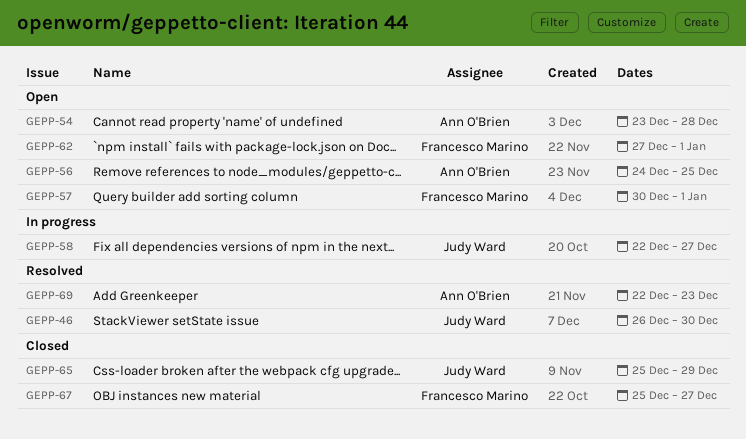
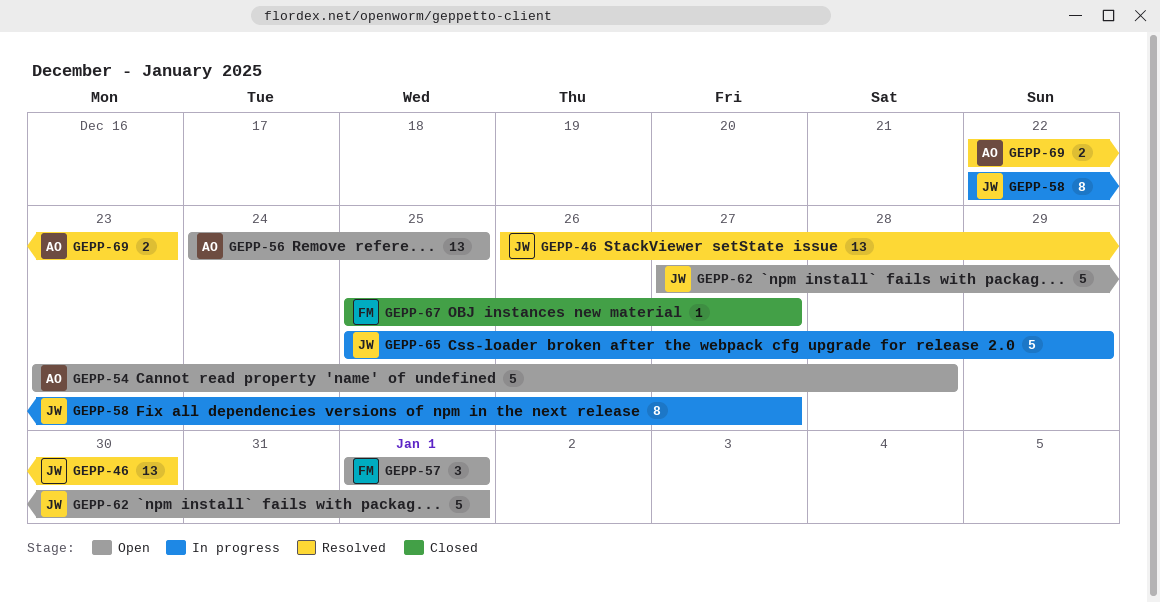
GEPP-57, start: Dec 30 -> Jan 1
GEPP-62, owner: Francesco Marino -> Judy Ward
GEPP-65, status: Closed -> In progress

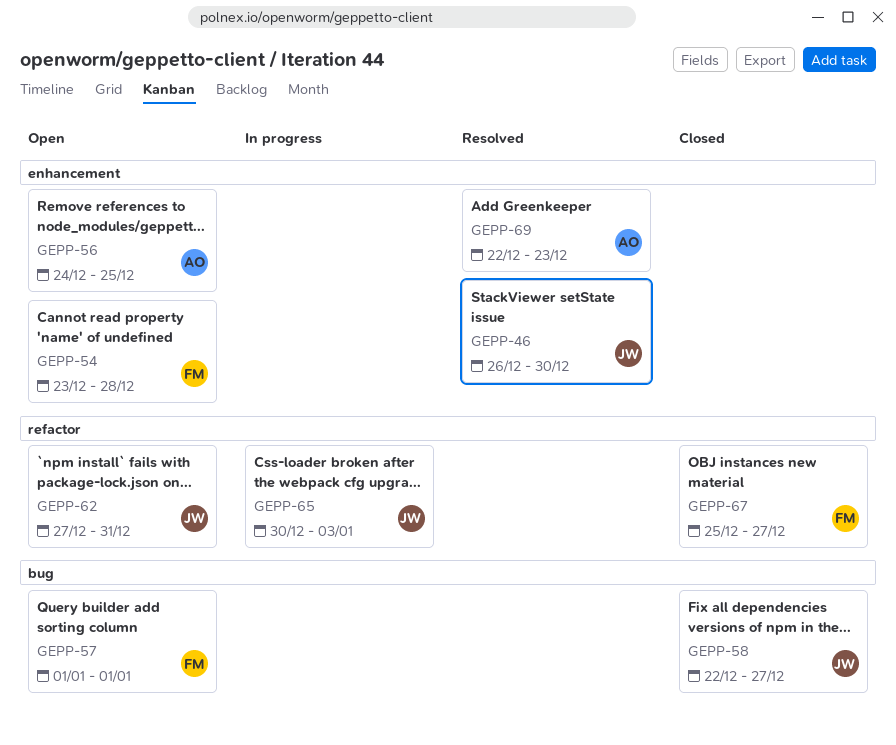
GEPP-54, owner: AO -> FM
GEPP-58, status: In progress -> Closed
GEPP-62, due: Jan 1 -> Dec 31
GEPP-65, start: Dec 25 -> Dec 30
GEPP-65, due: Dec 29 -> Jan 3

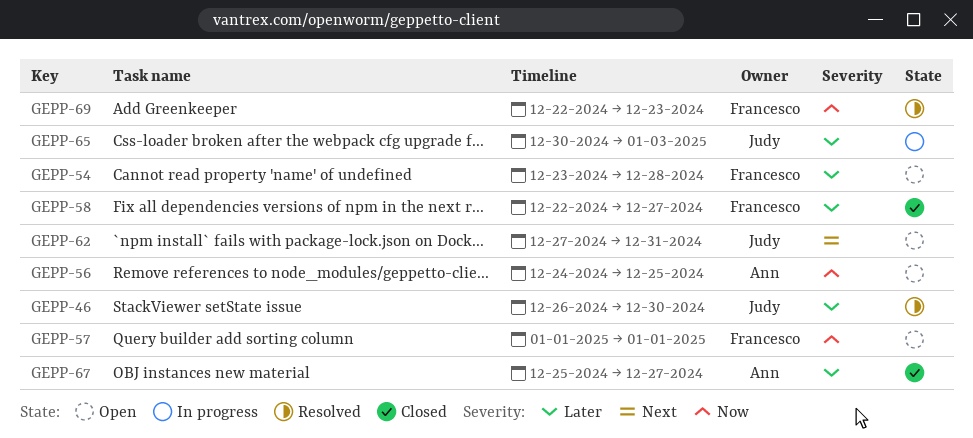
GEPP-58, owner: Judy -> Francesco
GEPP-67, owner: Francesco -> Ann
GEPP-69, owner: Ann -> Francesco

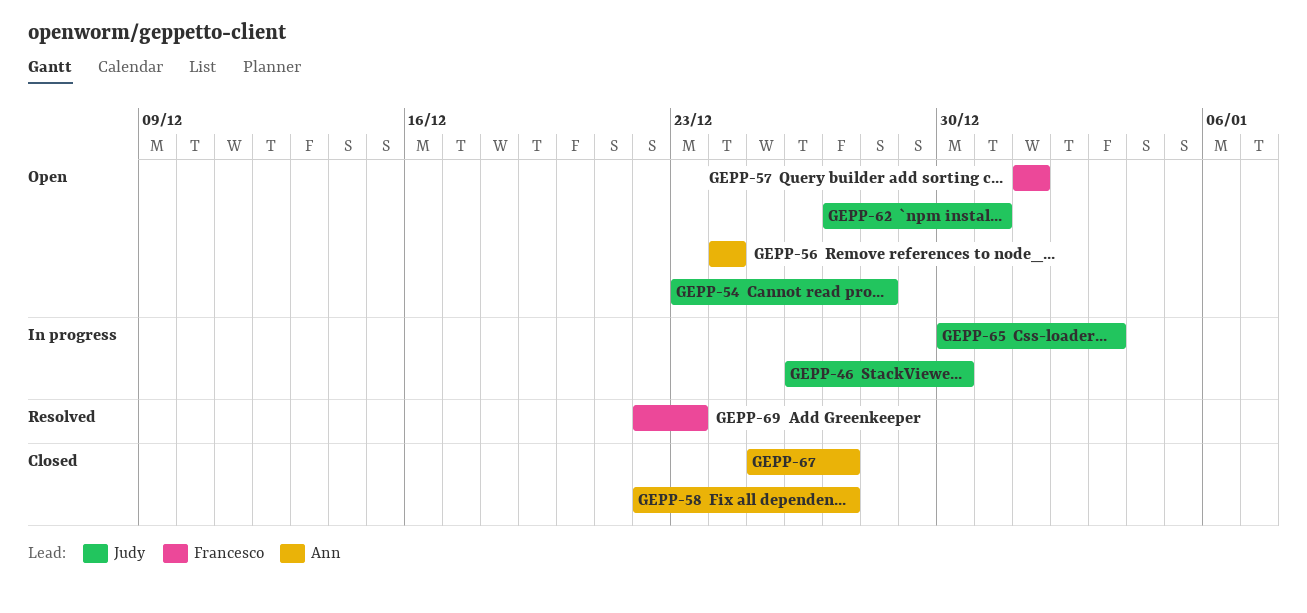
GEPP-46, status: Resolved -> In progress
GEPP-54, owner: Francesco -> Judy
GEPP-56, due: Dec 25 -> Dec 24
GEPP-58, owner: Francesco -> Ann

